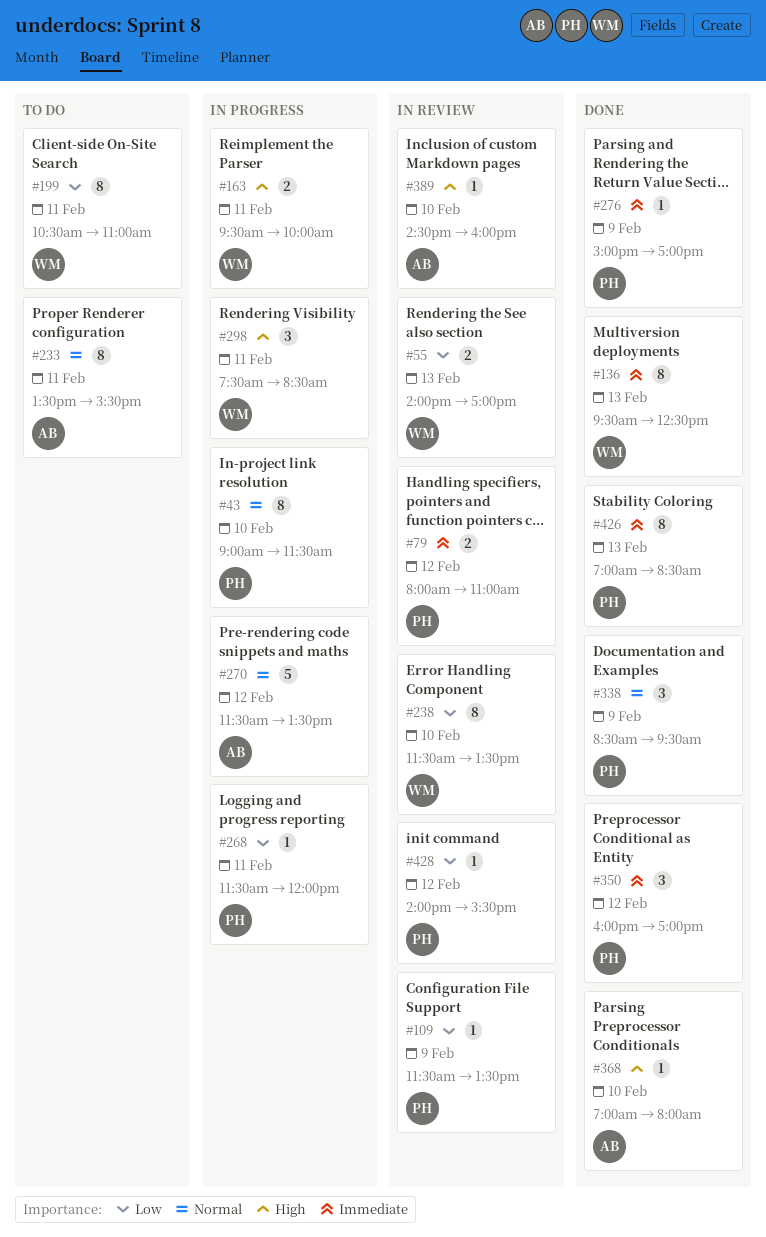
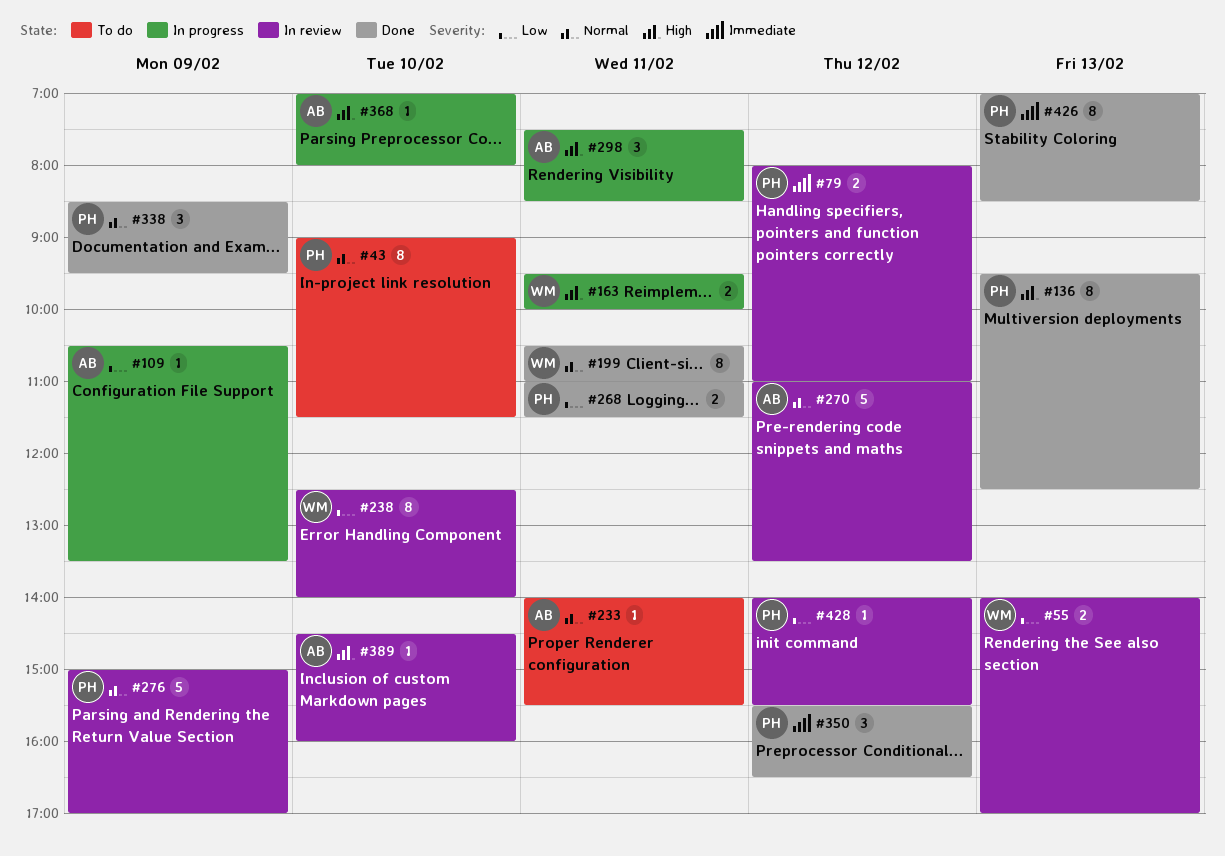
#43, status: In progress -> To do
#109, status: In review -> In progress
#109, owner: PH -> AB
#109, begins: 11:30 -> 10:30
#136, owner: WM -> PH
#136, priority: Immediate -> High
#199, status: To do -> Done
#199, priority: Low -> Normal
#233, estimate: 8 -> 1
#233, begins: 13:30 -> 14:00
#238, begins: 11:30 -> 12:30
#238, ends: 13:30 -> 14:00
#268, status: In progress -> Done
#268, estimate: 1 -> 2
#268, begins: 11:30 -> 11:00
#268, ends: 12:00 -> 11:30
#270, status: In progress -> In review
#270, begins: 11:30 -> 11:00
#276, status: Done -> In review
#276, priority: Immediate -> Normal
#276, estimate: 1 -> 5
#298, owner: WM -> AB
#350, begins: 16:00 -> 15:30
#350, ends: 17:00 -> 16:30
#368, status: Done -> In progress

